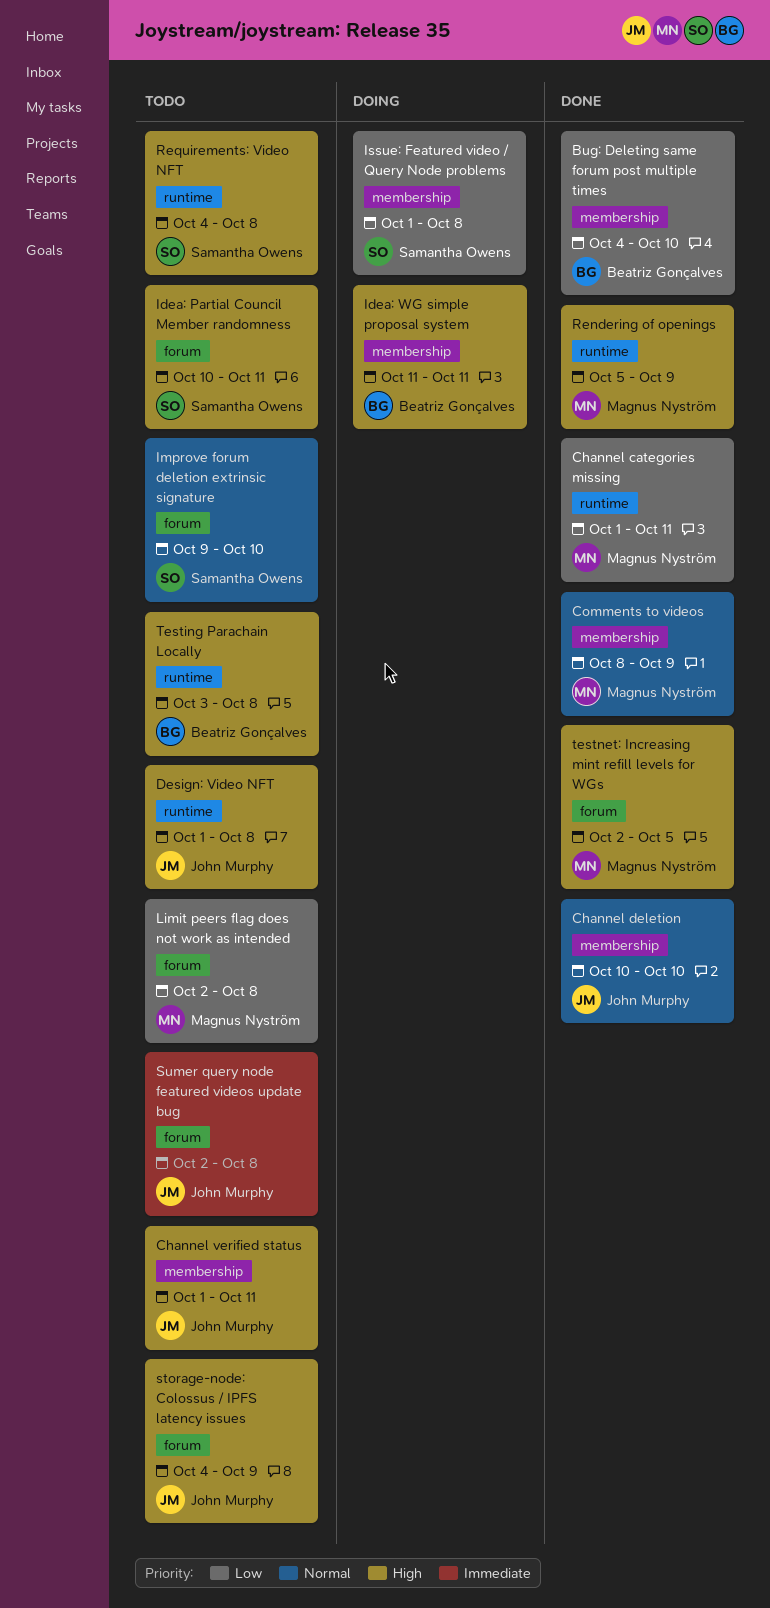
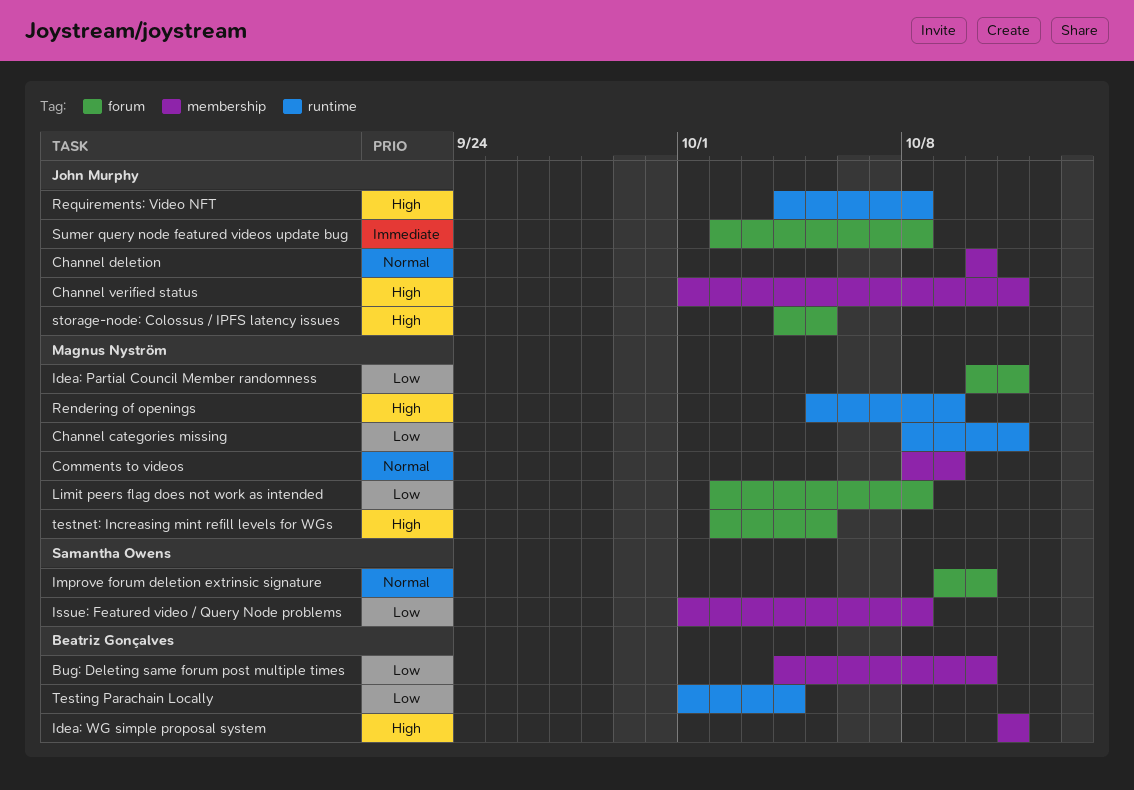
Channel categories missing, start: Oct 1 -> Oct 8
Design: Video NFT: present -> none
Idea: Partial Council Member randomness, owner: Samantha Owens -> Magnus Nyström
Idea: Partial Council Member randomness, priority: High -> Low
Requirements: Video NFT, owner: Samantha Owens -> John Murphy
storage-node: Colossus / IPFS latency issues, due: Oct 9 -> Oct 5
Testing Parachain Locally, priority: High -> Low
Testing Parachain Locally, start: Oct 3 -> Oct 1
Testing Parachain Locally, due: Oct 8 -> Oct 4

